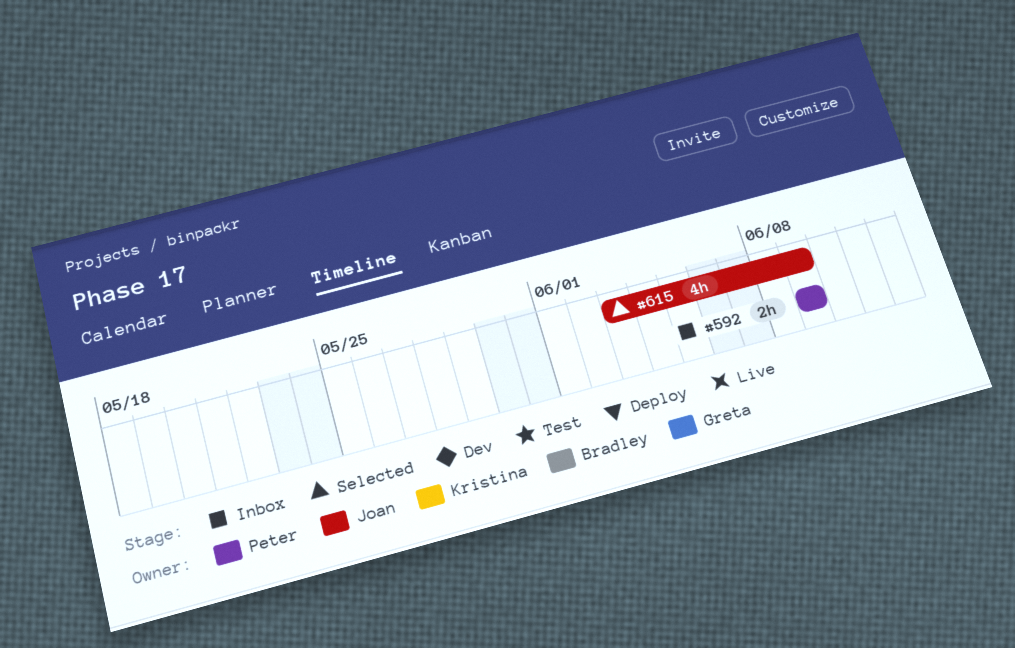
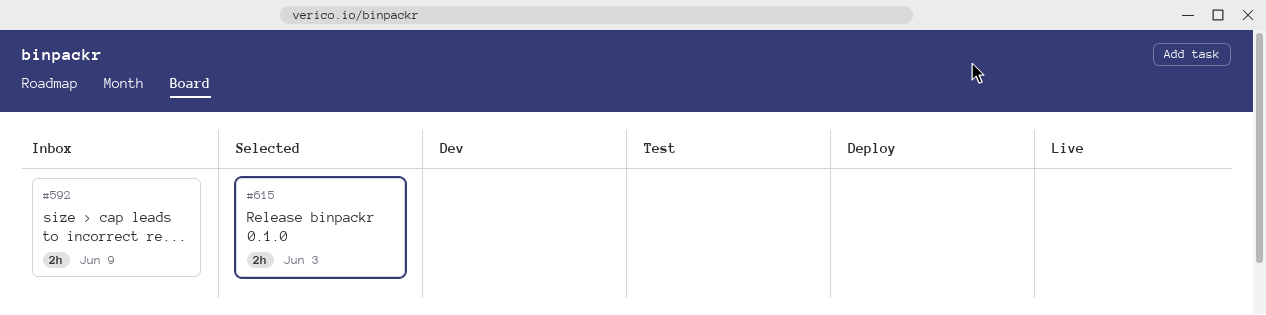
#615, estimate: 4h -> 2h
#615, due: Jun 9 -> Jun 3

